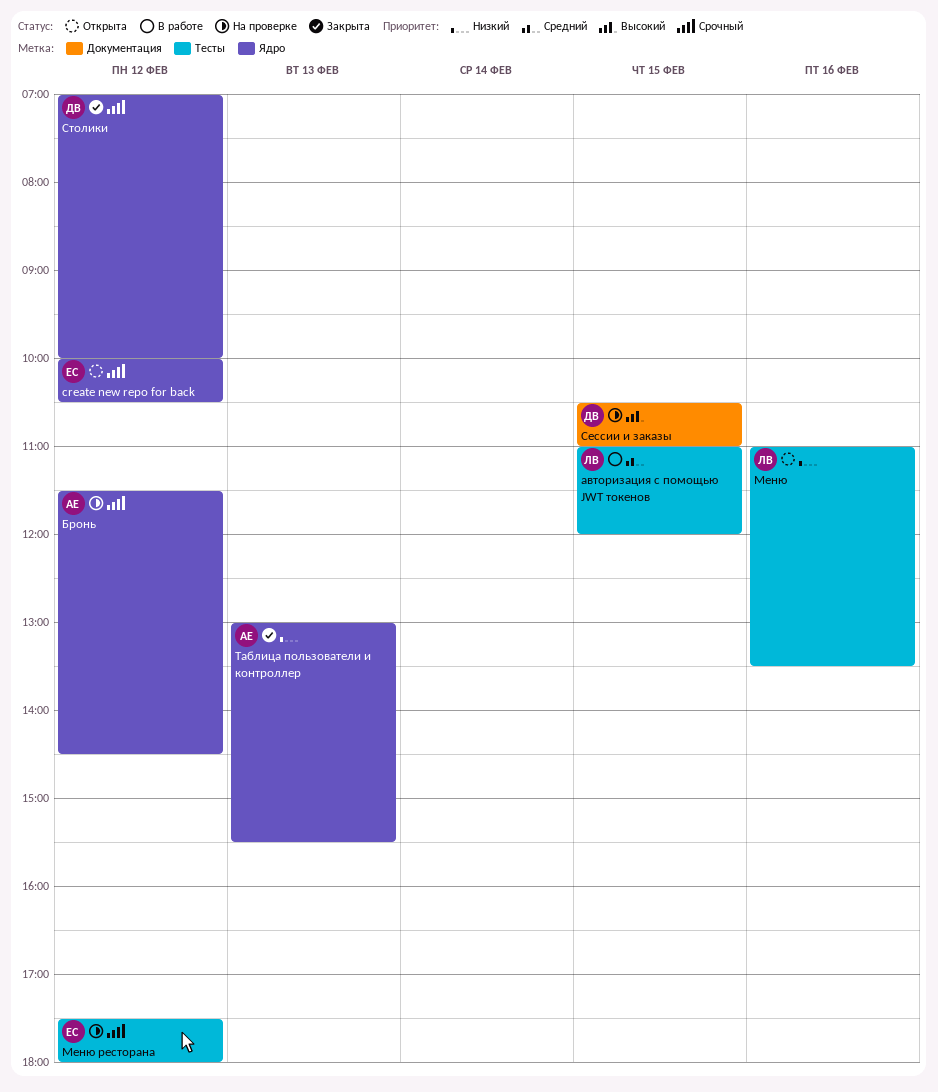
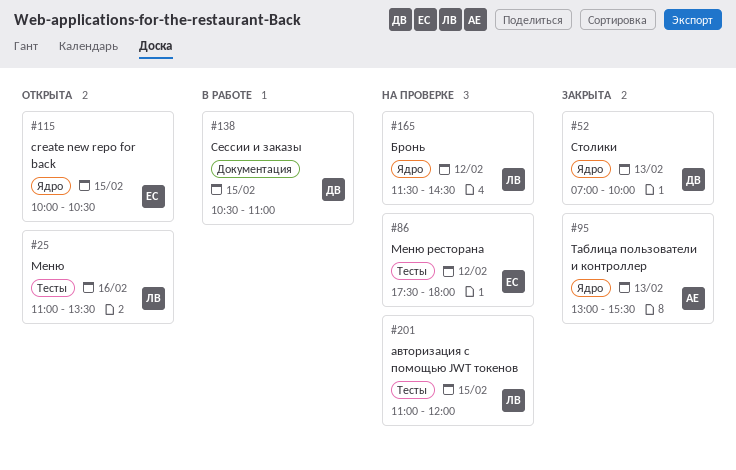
create new repo for back, day: Feb 12 -> Feb 15
авторизация с помощью JWT токенов, status: В работе -> На проверке
Бронь, owner: АЕ -> ЛВ
Сессии и заказы, status: На проверке -> В работе
Столики, day: Feb 12 -> Feb 13

